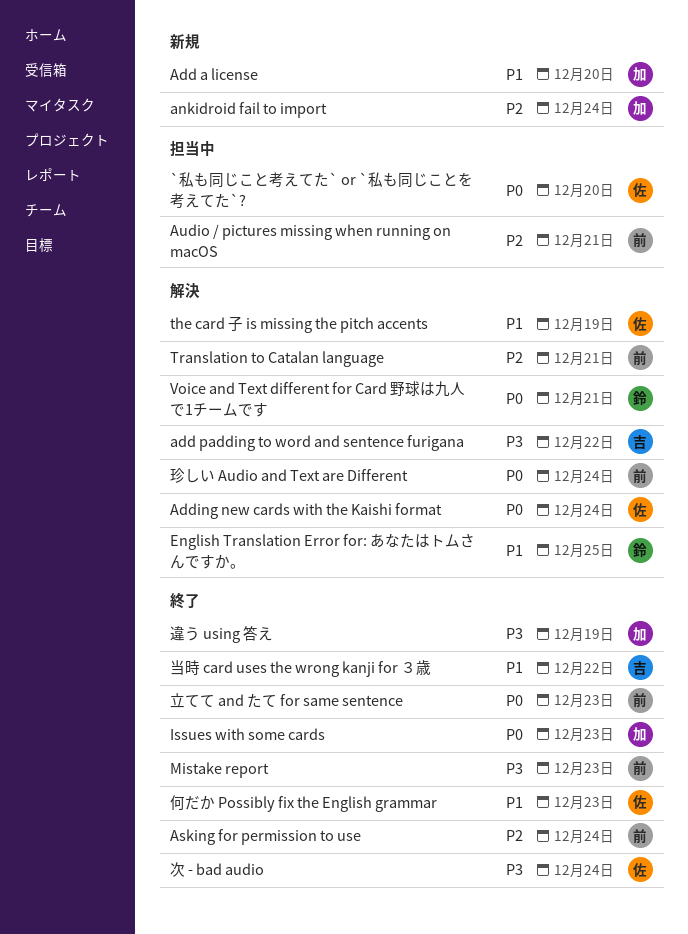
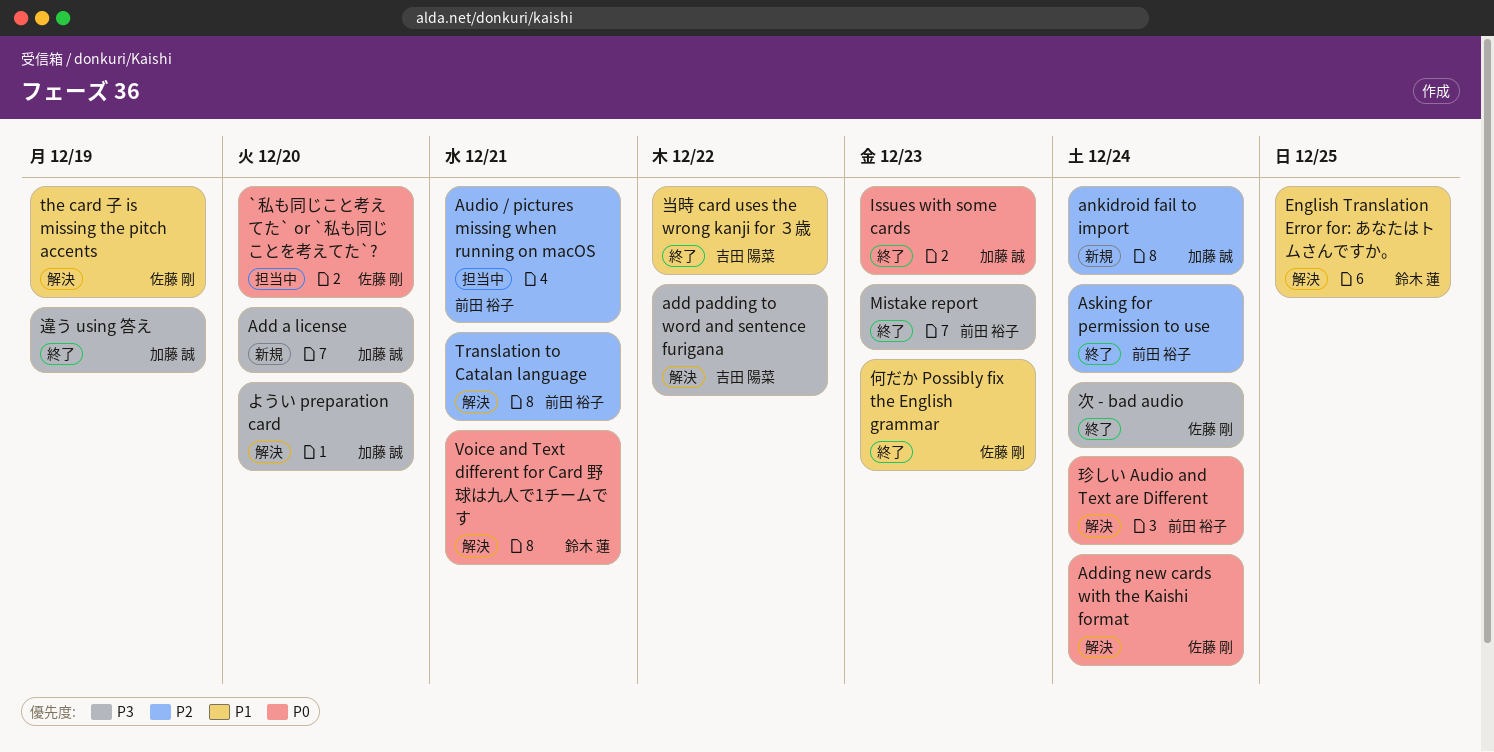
Add a license, priority: P1 -> P3
ようい preparation card: none -> present
立てて and たて for same sentence: present -> none

